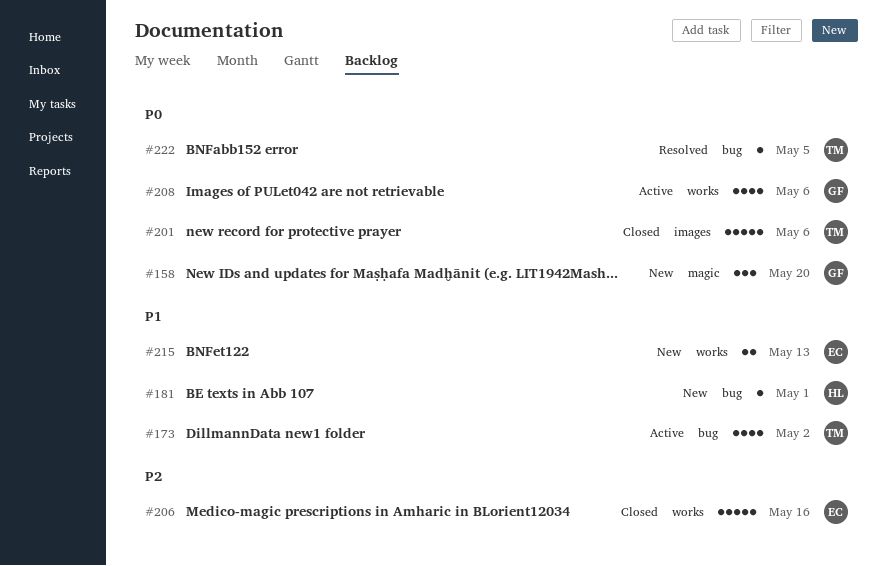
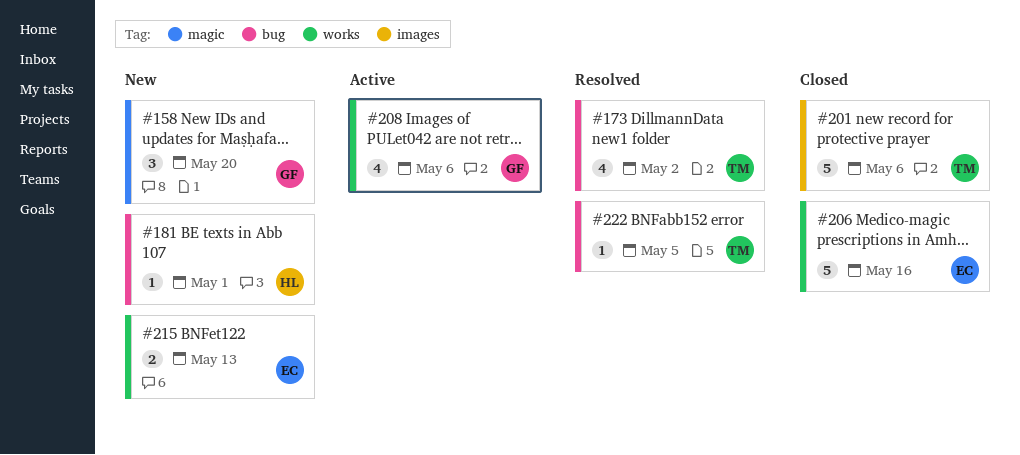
#173, status: Active -> Resolved

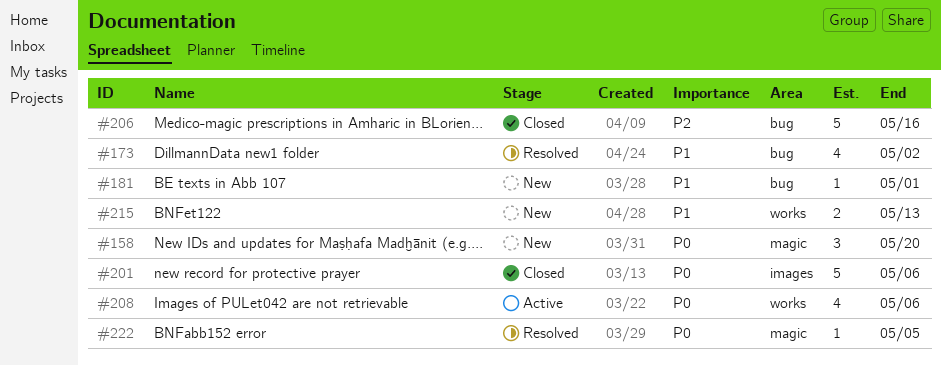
#206, label: works -> bug
#222, label: bug -> magic

